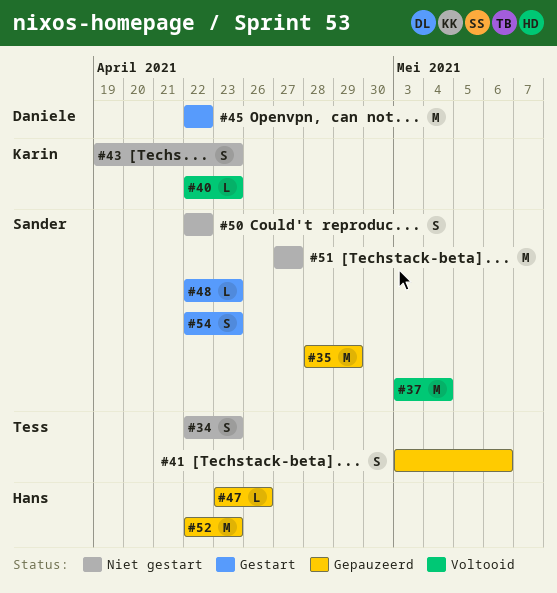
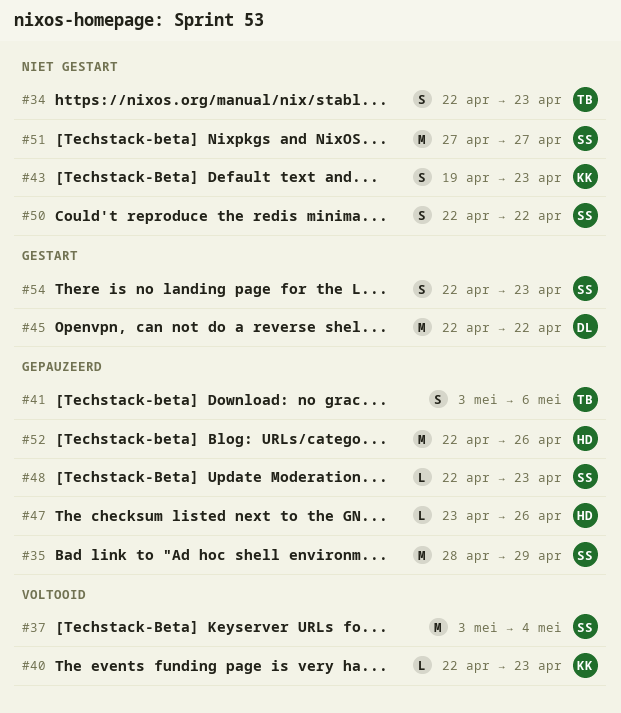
#48, status: Gestart -> Gepauzeerd
#52, due: Apr 23 -> Apr 26

